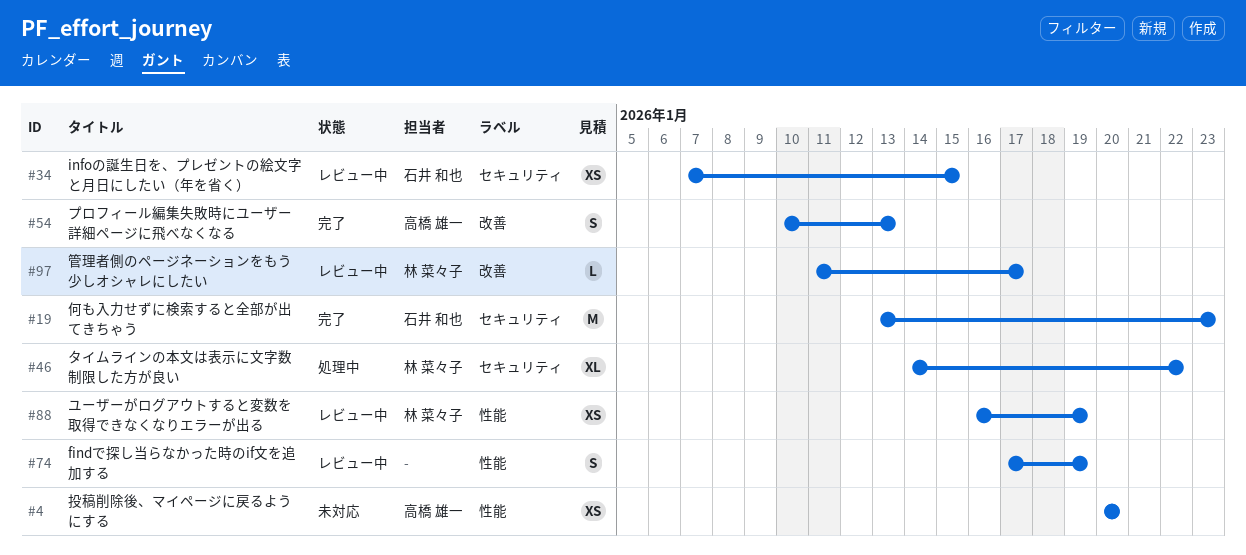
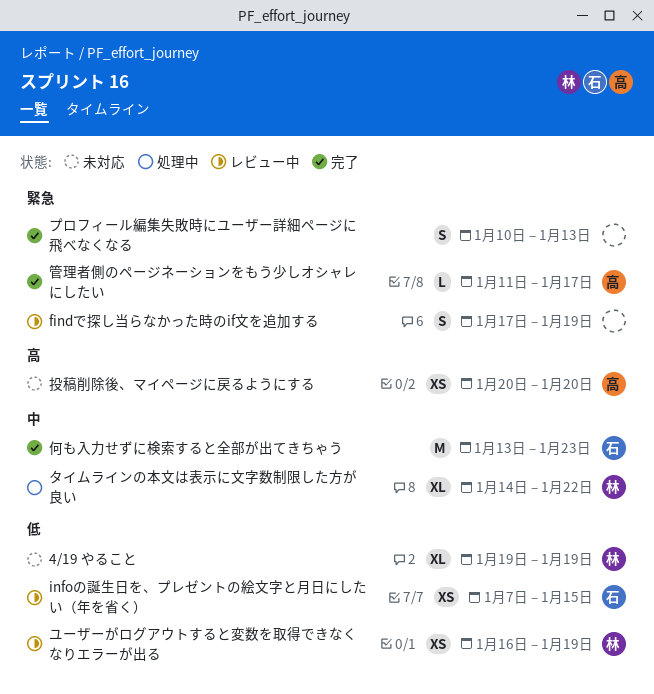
4/19 やること: none -> present
プロフィール編集失敗時にユーザー詳細ページに飛べなくなる, owner: 高橋 雄一 -> none
管理者側のページネーションをもう少しオシャレにしたい, status: レビュー中 -> 完了
管理者側のページネーションをもう少しオシャレにしたい, owner: 林 菜々子 -> 高橋 雄一

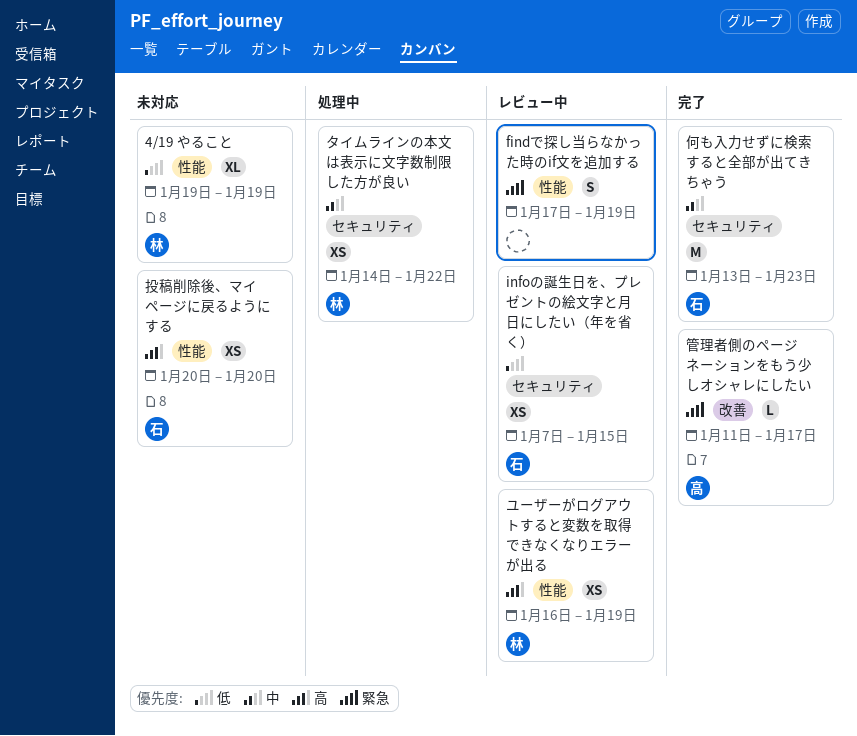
タイムラインの本文は表示に文字数制限した方が良い, estimate: XL -> XS
プロフィール編集失敗時にユーザー詳細ページに飛べなくなる: present -> none
ユーザーがログアウトすると変数を取得できなくなりエラーが出る, priority: 低 -> 高
投稿削除後、マイページに戻るようにする, owner: 高 -> 石

